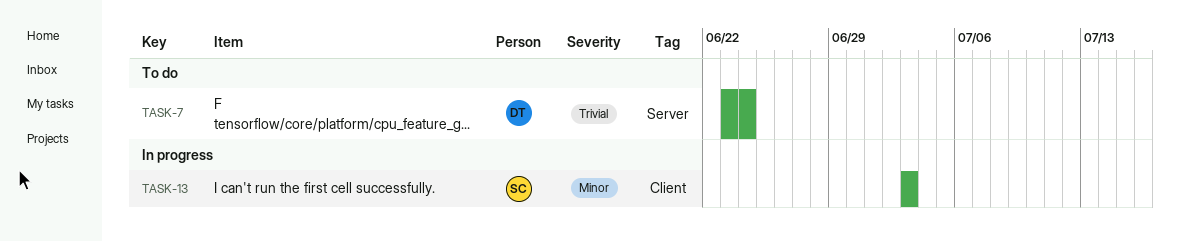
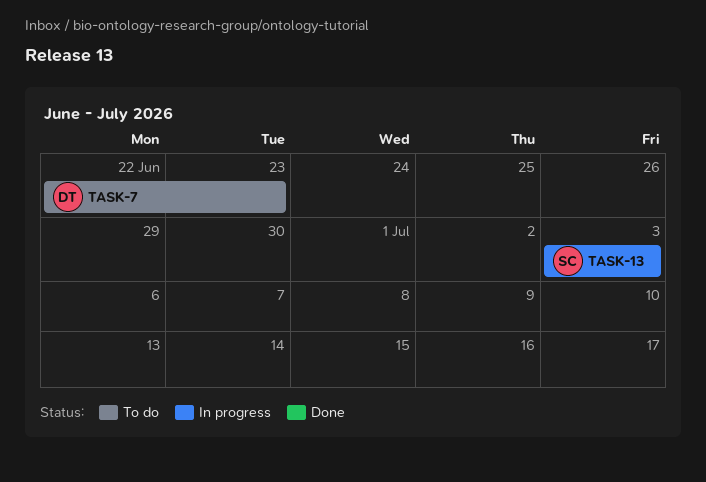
TASK-7, start: Jun 23 -> Jun 22
TASK-7, due: Jun 24 -> Jun 23

